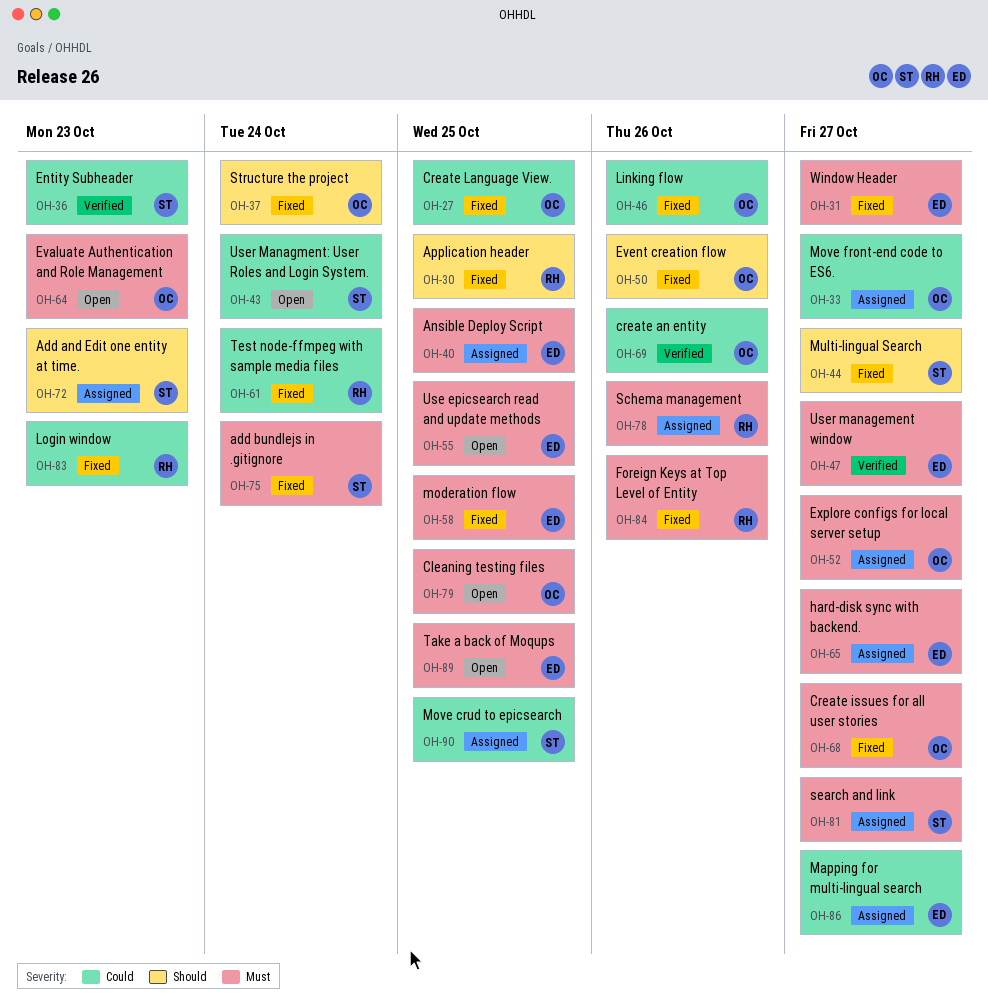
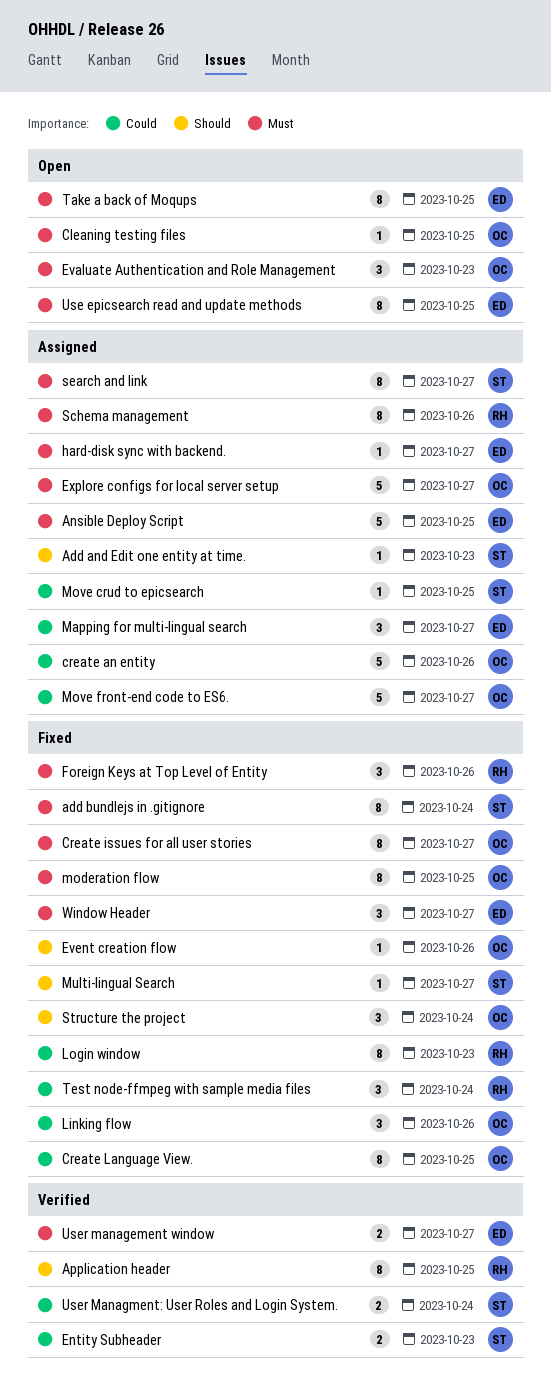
Application header, status: Fixed -> Verified
create an entity, status: Verified -> Assigned
moderation flow, owner: ED -> OC
User Managment: User Roles and Login System., status: Open -> Verified

